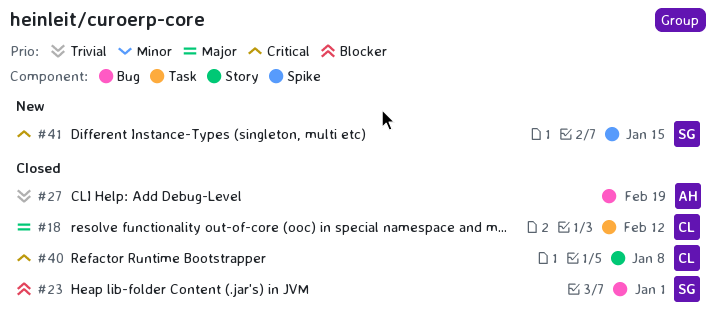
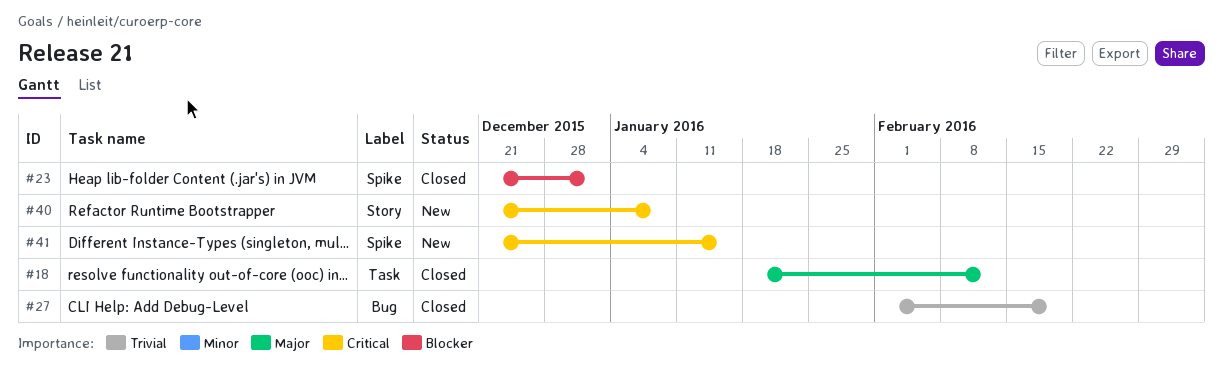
#23, label: Bug -> Spike
#40, status: Closed -> New

